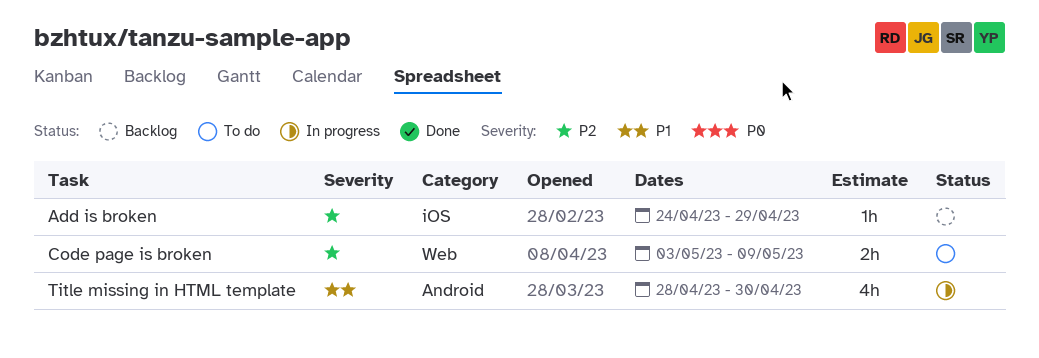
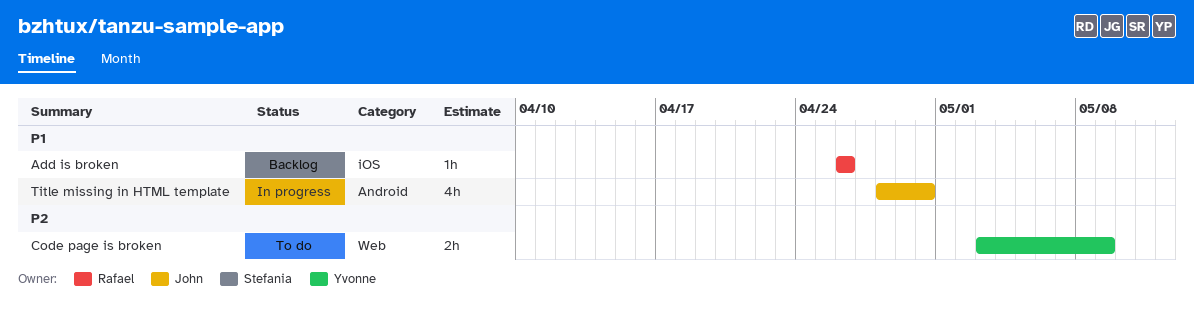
Add is broken, priority: P2 -> P1
Add is broken, start: Apr 24 -> Apr 26
Add is broken, due: Apr 29 -> Apr 26

